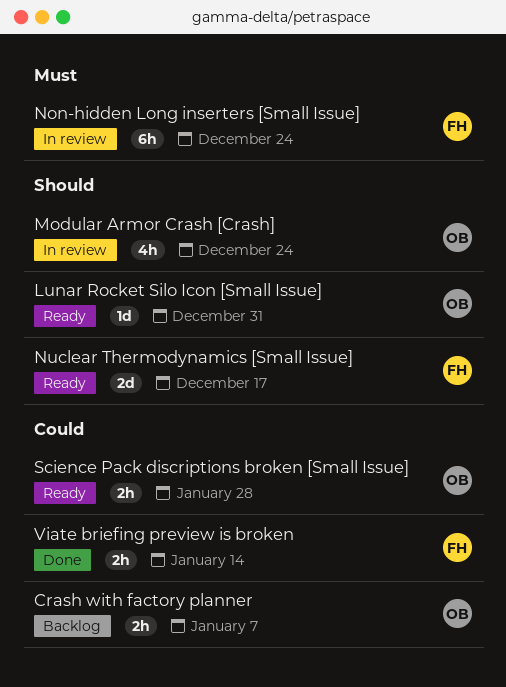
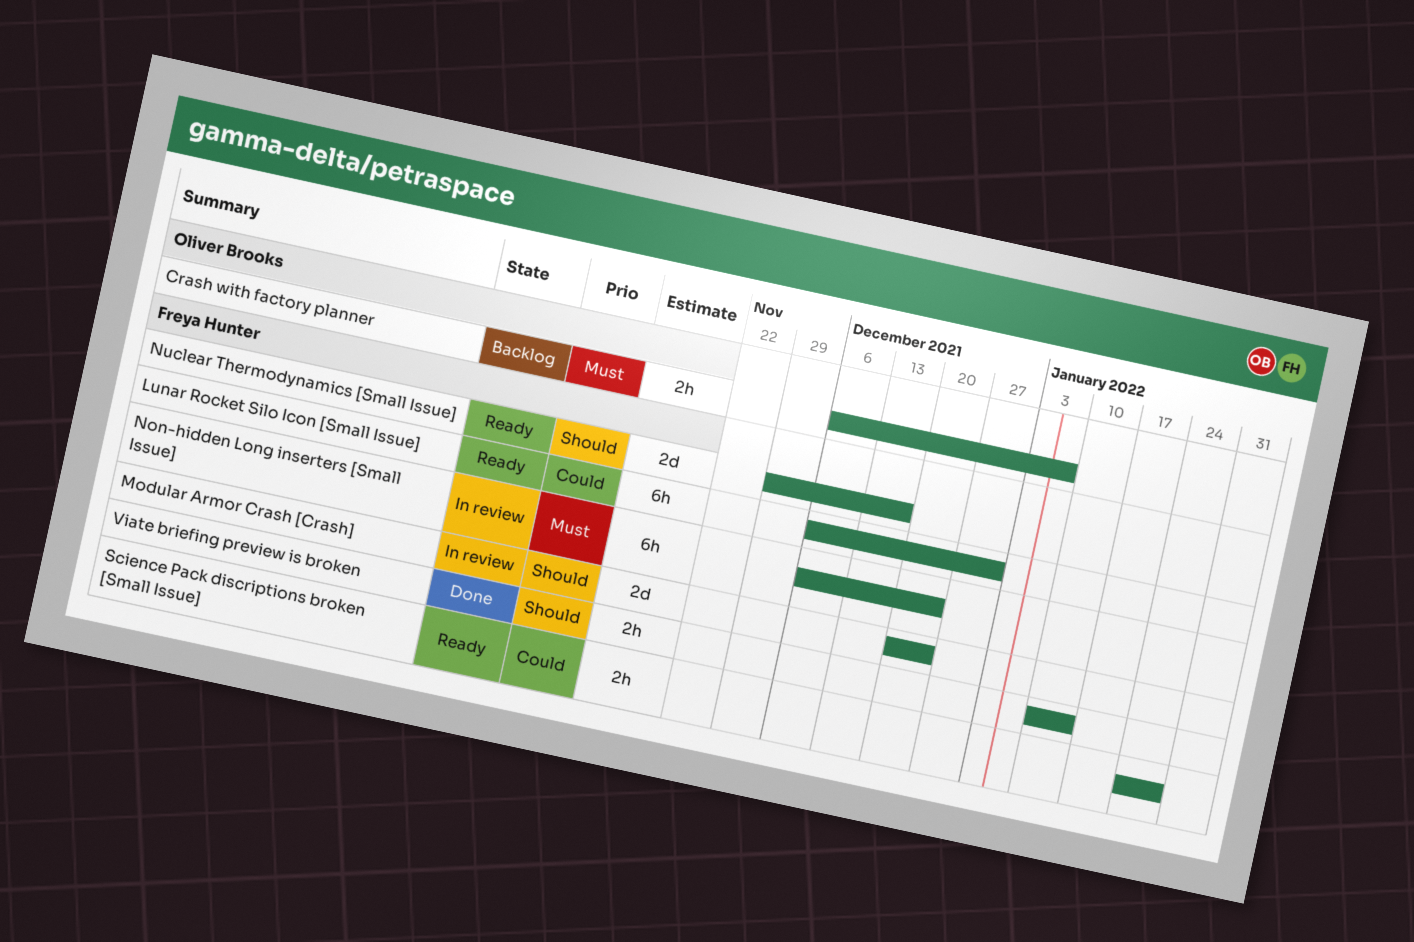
Crash with factory planner, priority: Could -> Must
Lunar Rocket Silo Icon [Small Issue], owner: Oliver Brooks -> Freya Hunter
Lunar Rocket Silo Icon [Small Issue], priority: Should -> Could
Lunar Rocket Silo Icon [Small Issue], estimate: 1d -> 6h
Modular Armor Crash [Crash], owner: Oliver Brooks -> Freya Hunter
Modular Armor Crash [Crash], estimate: 4h -> 2d
Science Pack discriptions broken [Small Issue], owner: Oliver Brooks -> Freya Hunter
Viate briefing preview is broken, priority: Could -> Should

